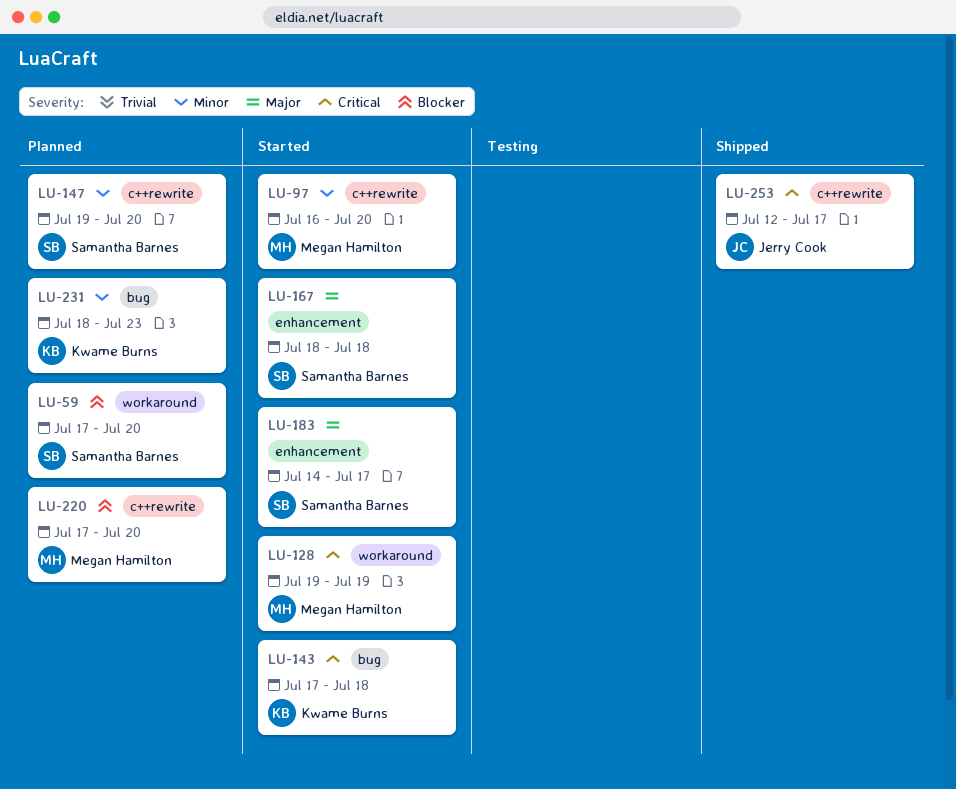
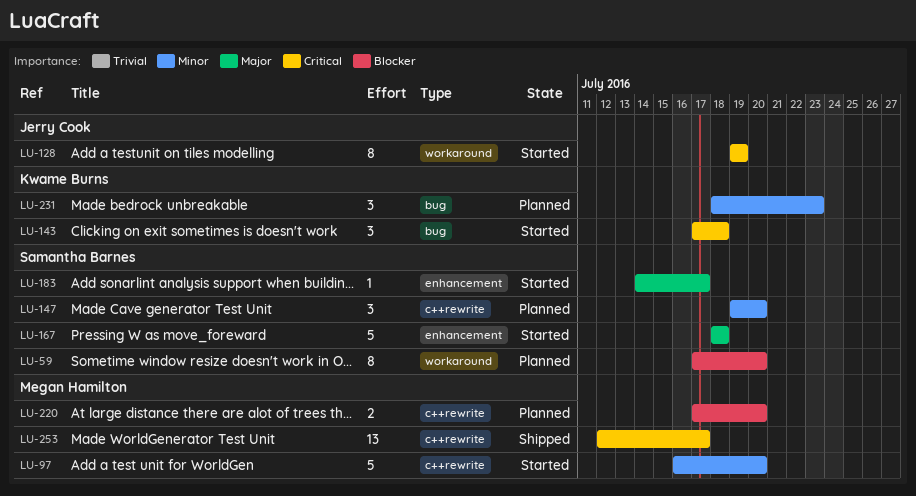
LU-128, owner: Megan Hamilton -> Jerry Cook
LU-253, owner: Jerry Cook -> Megan Hamilton

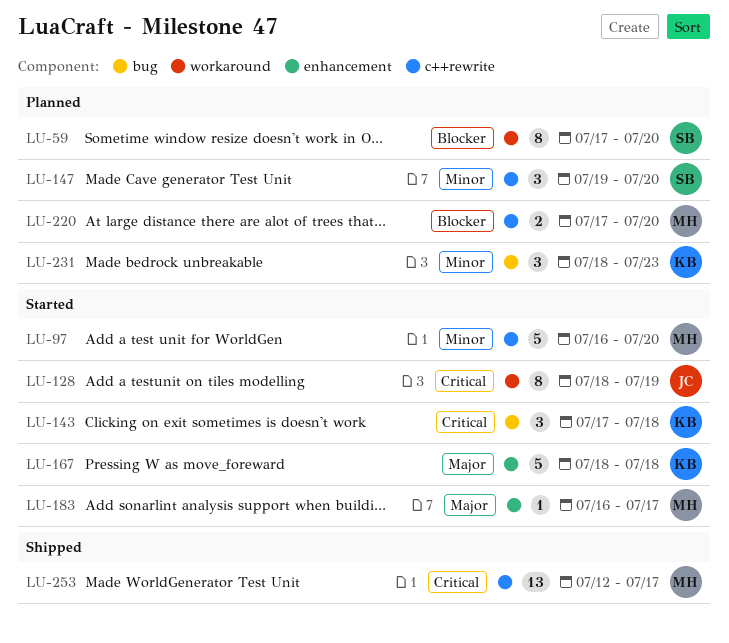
LU-128, start: Jul 19 -> Jul 18
LU-167, owner: Samantha Barnes -> Kwame Burns
LU-183, owner: Samantha Barnes -> Megan Hamilton
LU-183, start: Jul 14 -> Jul 16

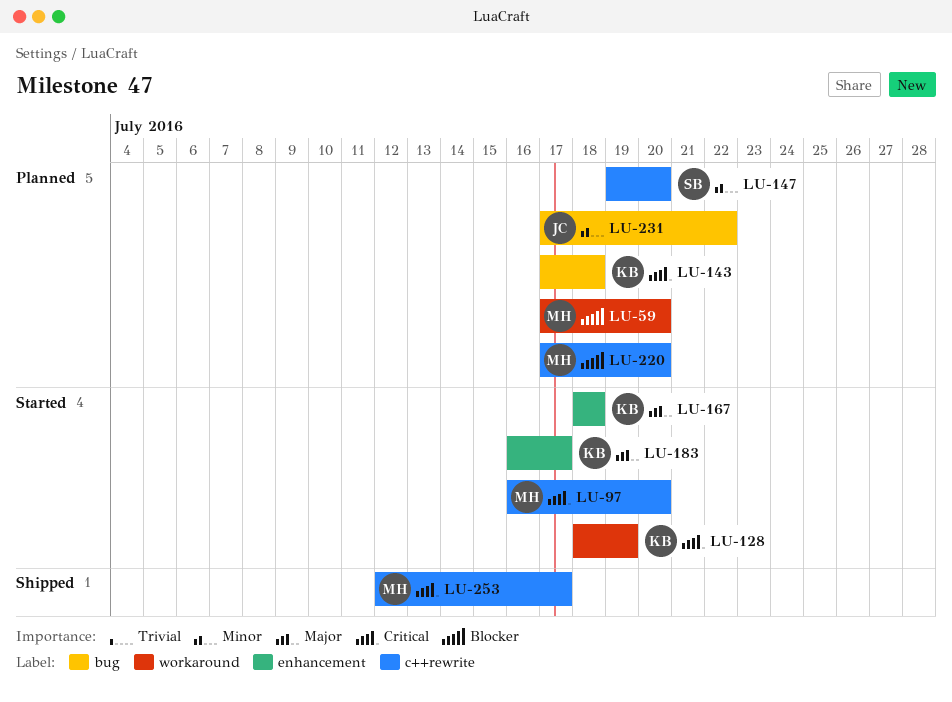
LU-59, owner: SB -> MH
LU-97, priority: Minor -> Critical
LU-128, owner: JC -> KB
LU-143, status: Started -> Planned
LU-183, owner: MH -> KB
LU-231, owner: KB -> JC
LU-231, start: Jul 18 -> Jul 17
LU-231, due: Jul 23 -> Jul 22

